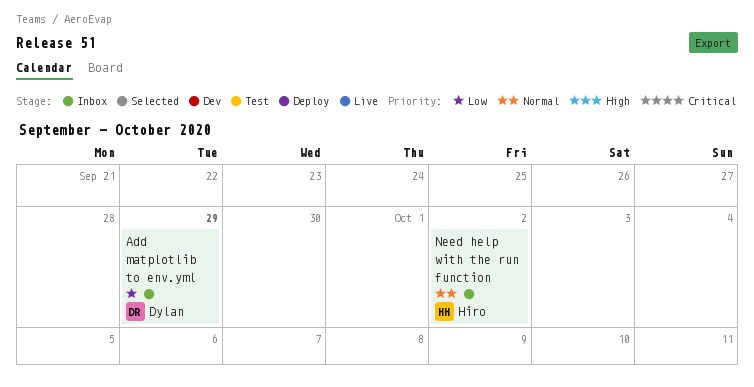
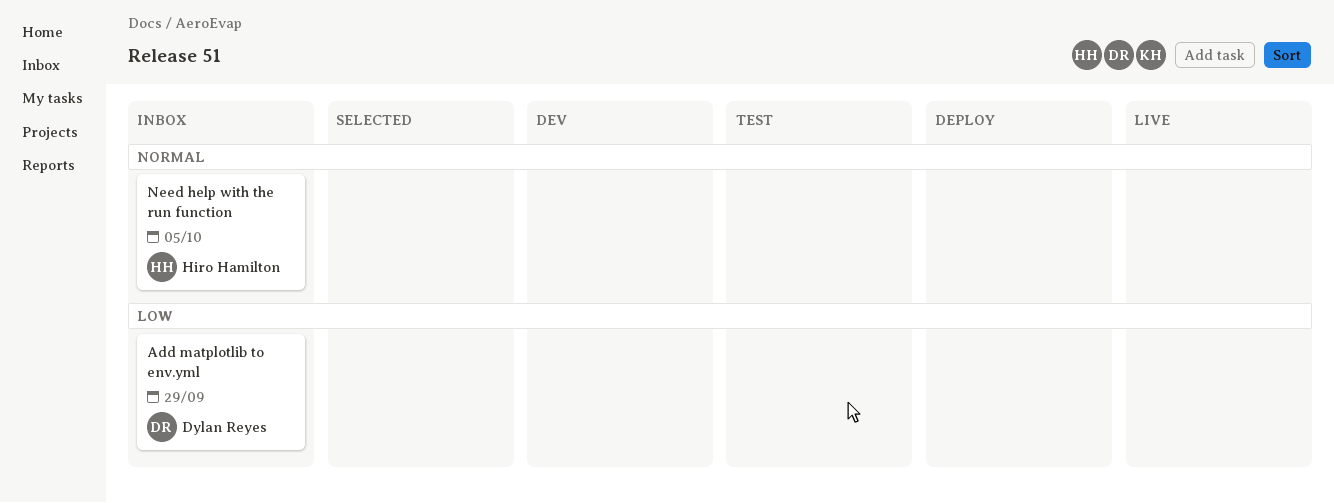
Need help with the run function, due: Oct 2 -> Oct 5

